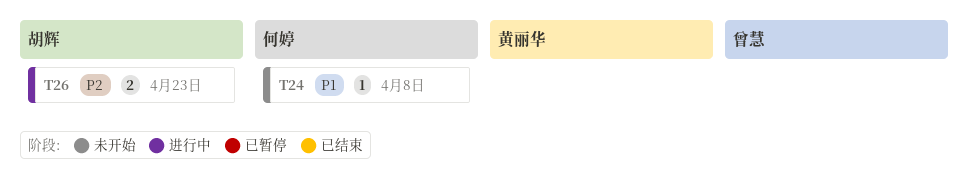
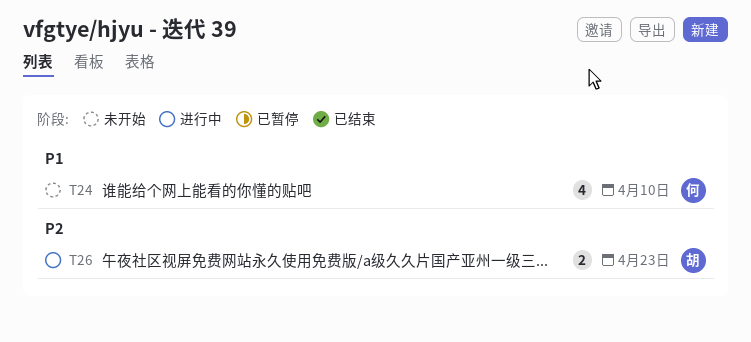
T24, estimate: 1 -> 4
T24, due: Apr 8 -> Apr 10

